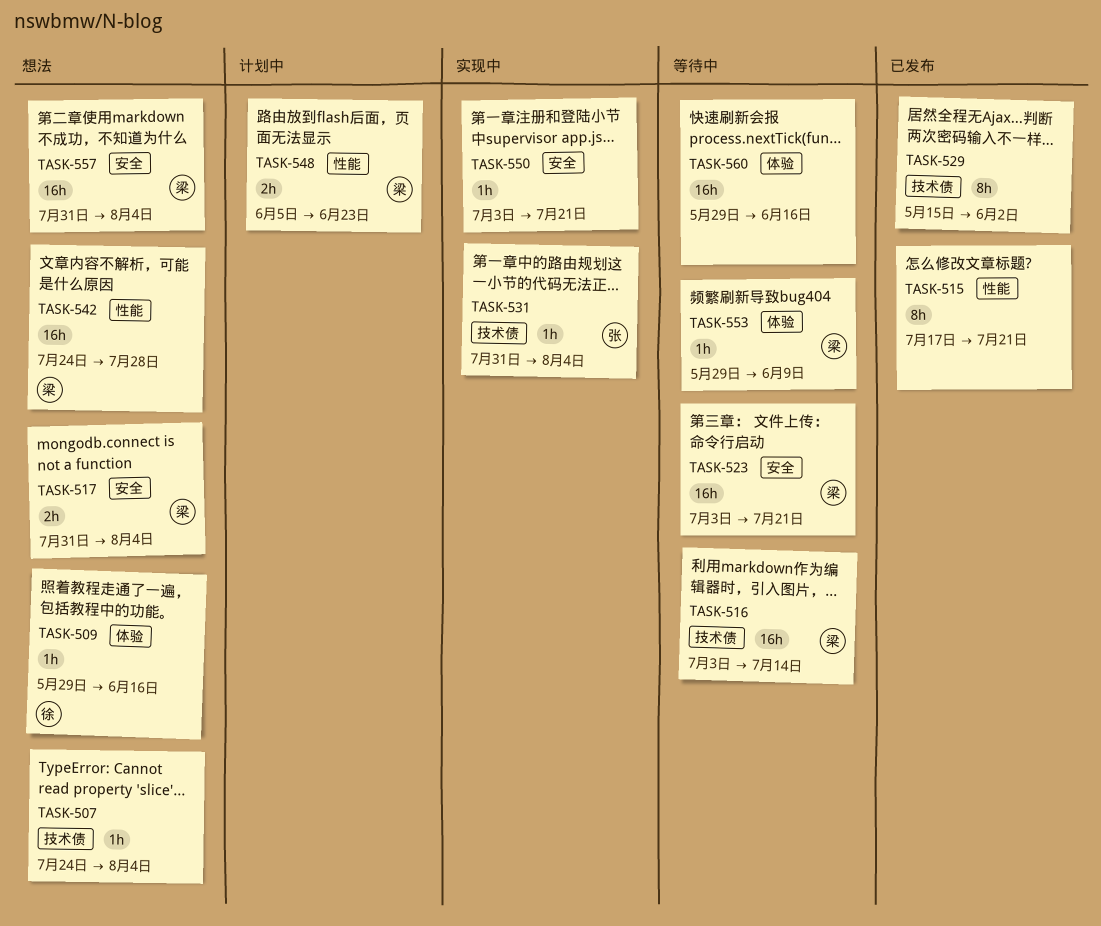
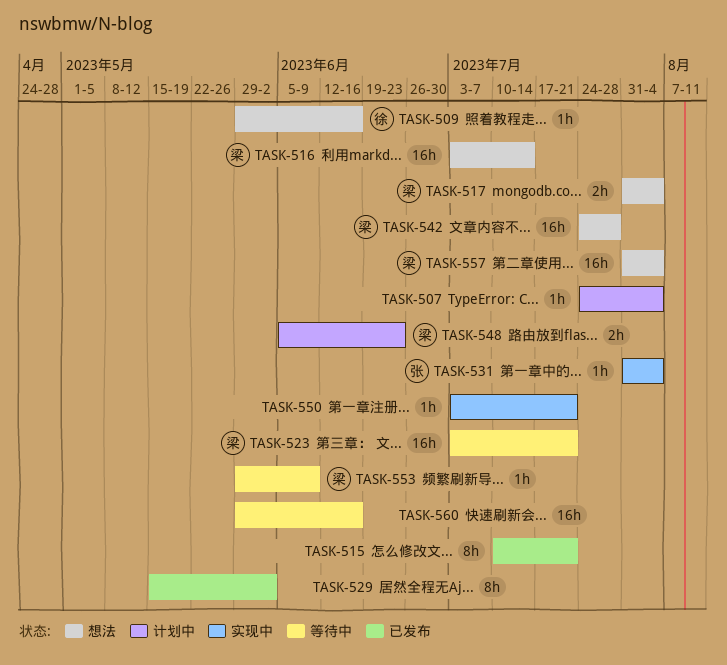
TASK-507, status: 想法 -> 计划中
TASK-515, start: Jul 17 -> Jul 10
TASK-516, status: 等待中 -> 想法

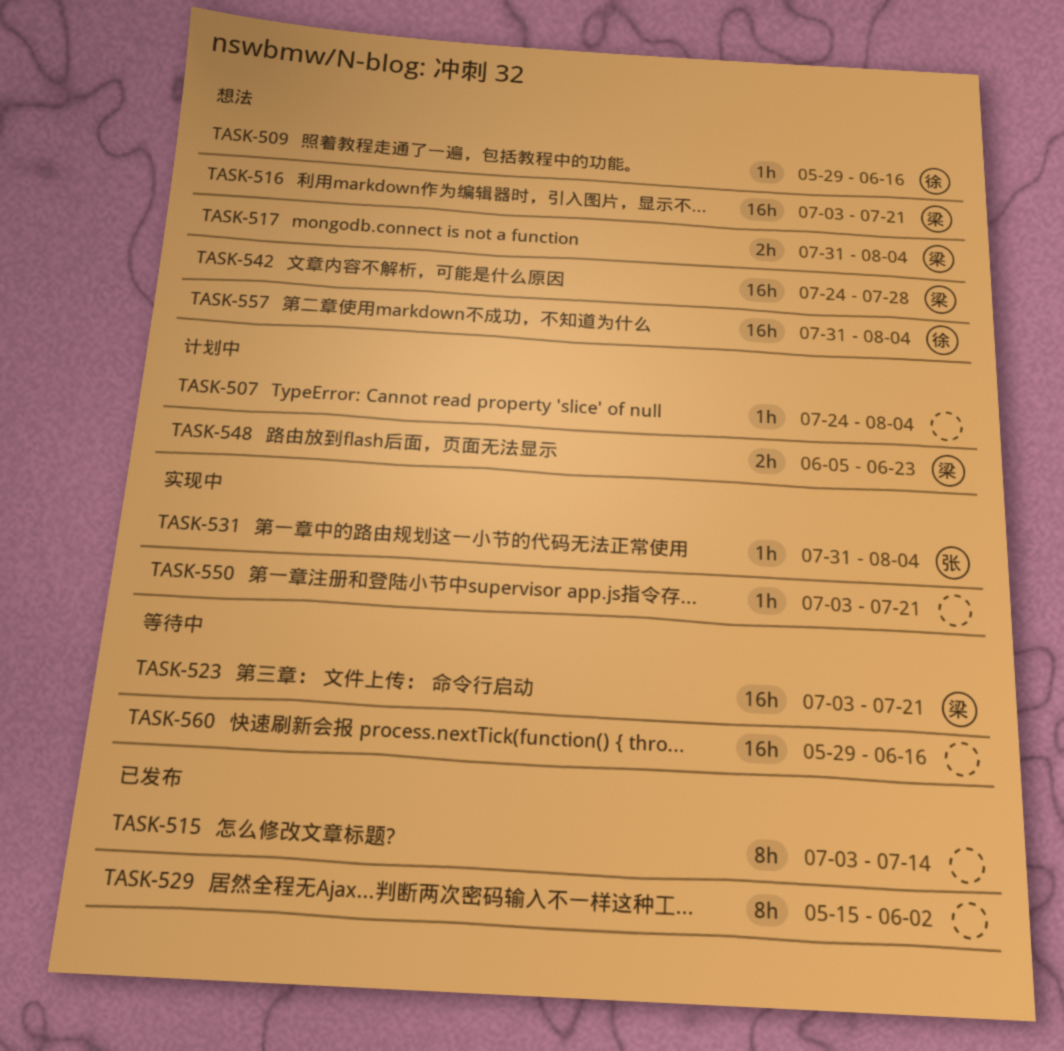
TASK-515, start: Jul 10 -> Jul 3
TASK-515, due: Jul 21 -> Jul 14
TASK-516, due: Jul 14 -> Jul 21
TASK-553: present -> none
TASK-557, owner: 梁 -> 徐

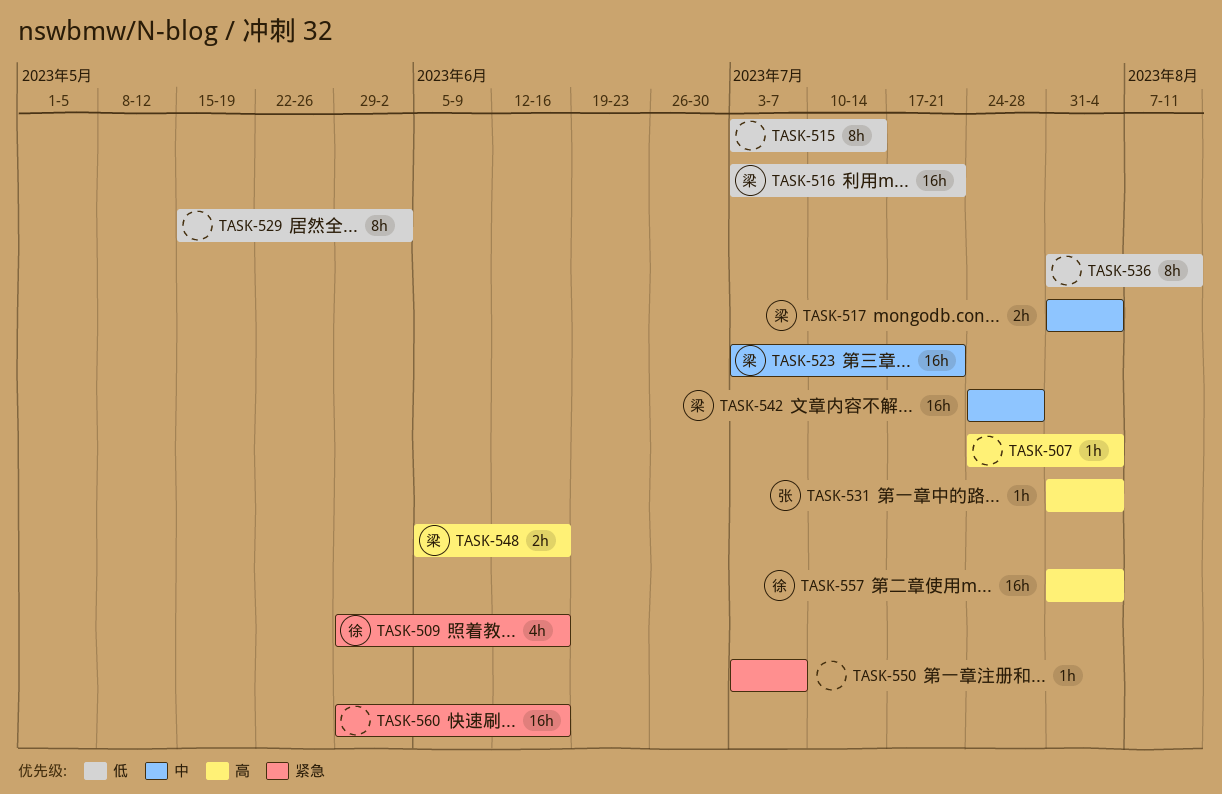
TASK-509, estimate: 1h -> 4h
TASK-536: none -> present
TASK-548, due: Jun 23 -> Jun 16
TASK-550, due: Jul 21 -> Jul 7

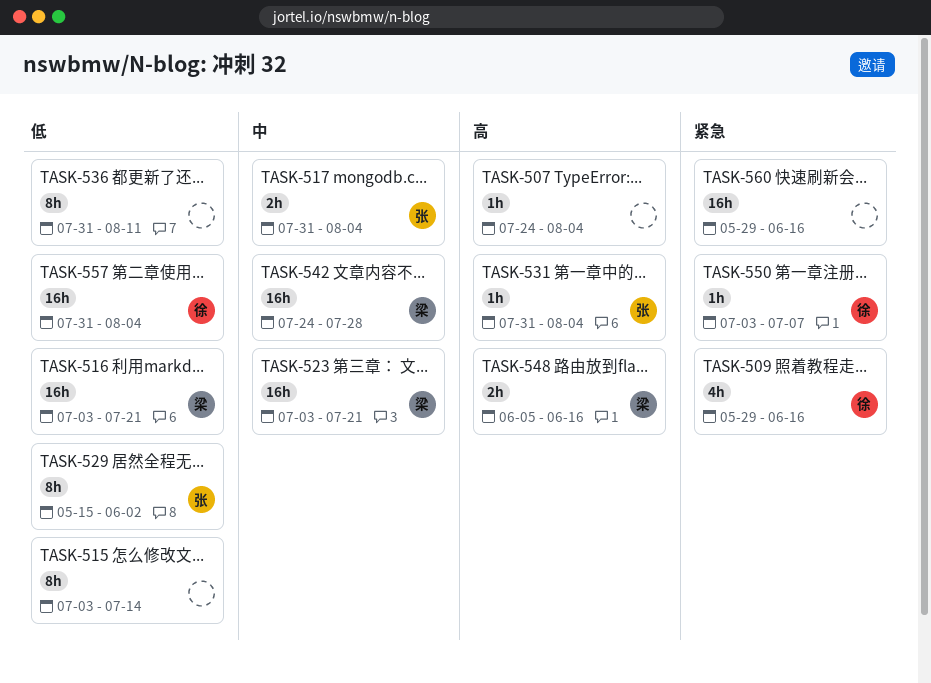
TASK-517, owner: 梁 -> 张
TASK-529, owner: none -> 张
TASK-550, owner: none -> 徐
TASK-557, priority: 高 -> 低

